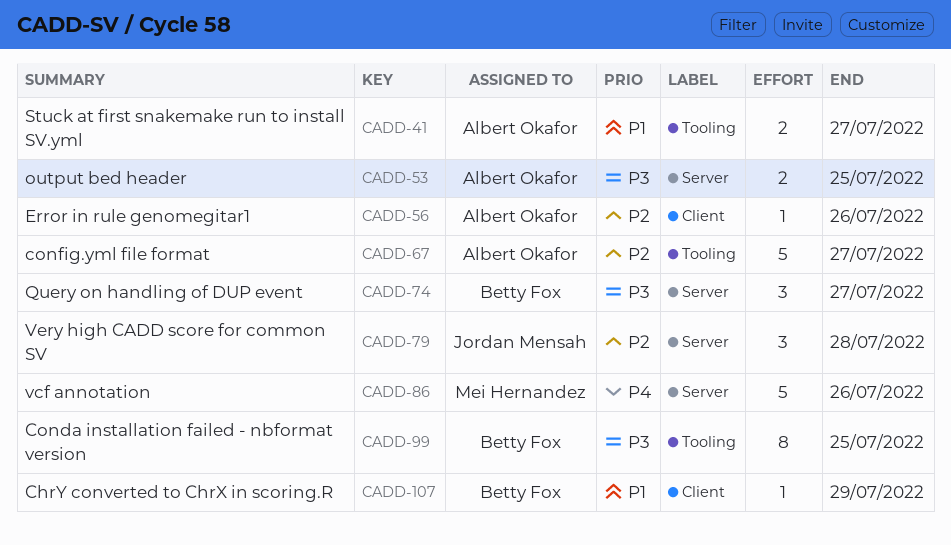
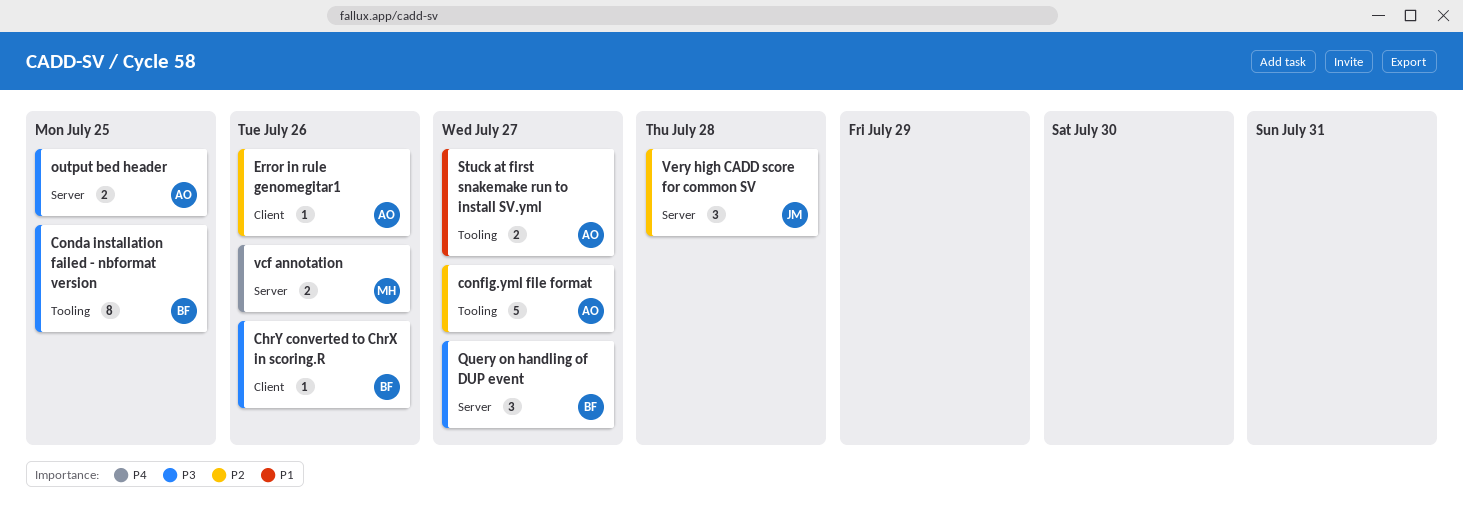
ChrY converted to ChrX in scoring.R, priority: P1 -> P3
ChrY converted to ChrX in scoring.R, due: Jul 29 -> Jul 26
vcf annotation, estimate: 5 -> 2

